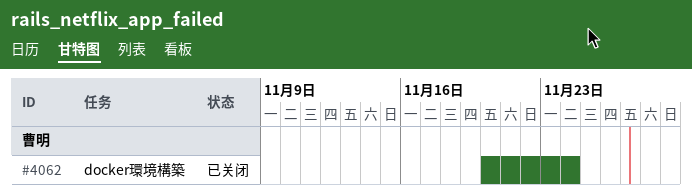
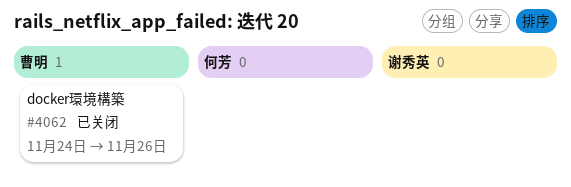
#4062, start: Nov 20 -> Nov 24
#4062, due: Nov 24 -> Nov 26

